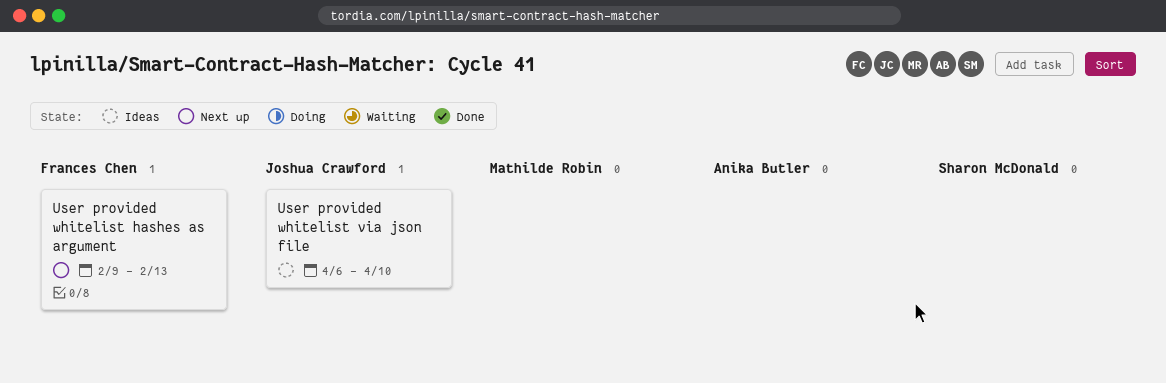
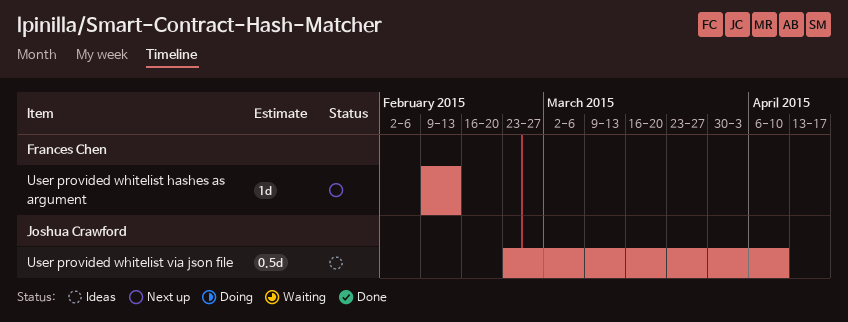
User provided whitelist via json file, start: Apr 6 -> Feb 23

